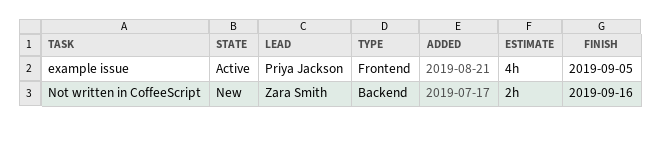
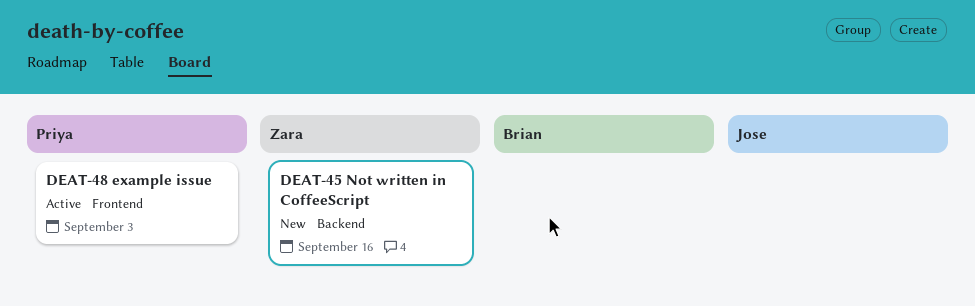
example issue, due: Sep 5 -> Sep 3

